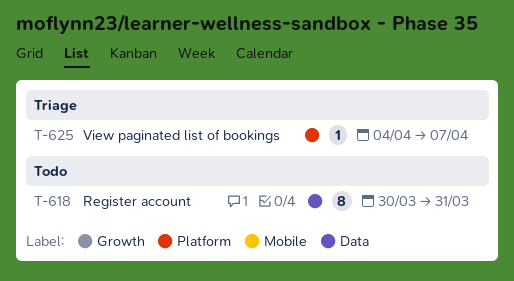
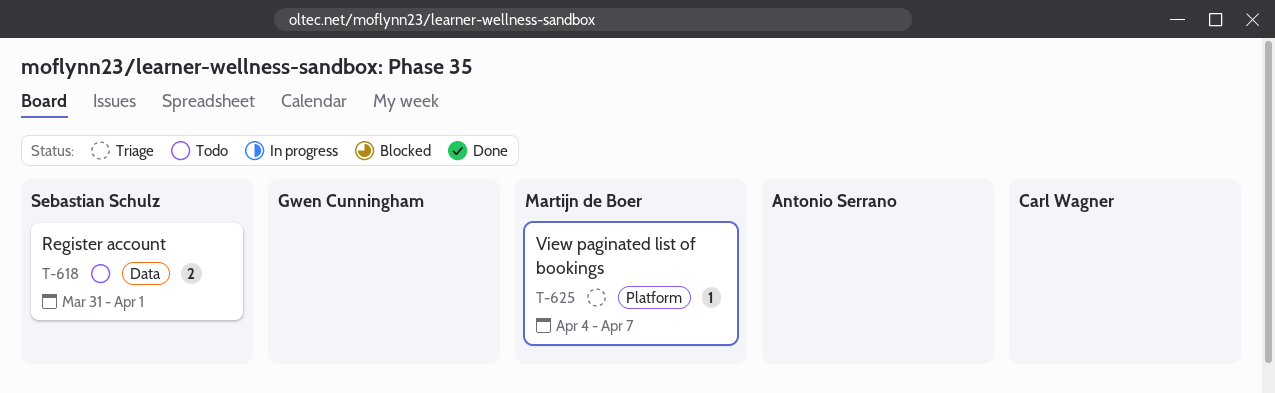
T-618, estimate: 8 -> 2
T-618, start: Mar 30 -> Mar 31
T-618, due: Mar 31 -> Apr 1

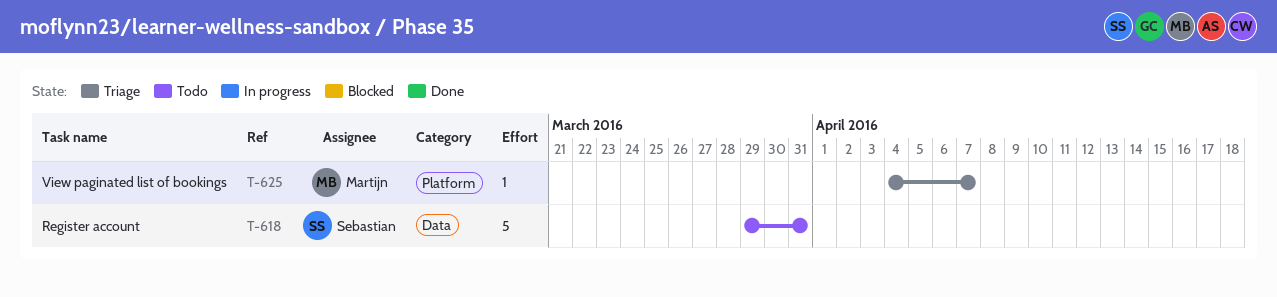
T-618, estimate: 2 -> 5
T-618, start: Mar 31 -> Mar 29
T-618, due: Apr 1 -> Mar 31

